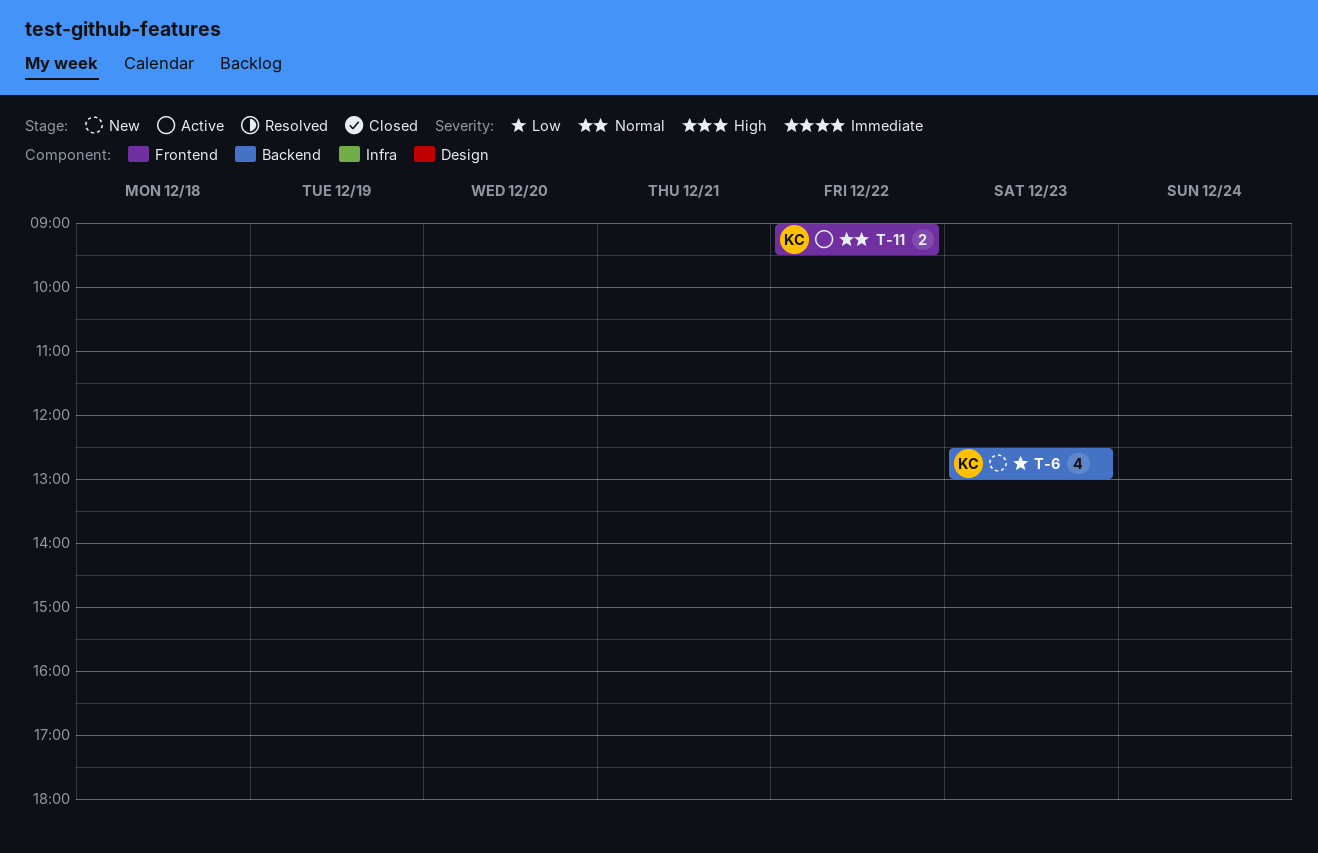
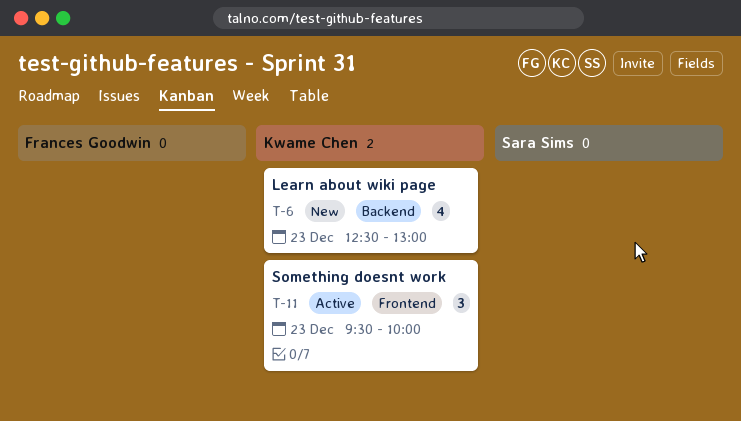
T-11, estimate: 2 -> 3
T-11, day: Dec 22 -> Dec 23
T-11, begins: 09:00 -> 09:30
T-11, ends: 09:30 -> 10:00

